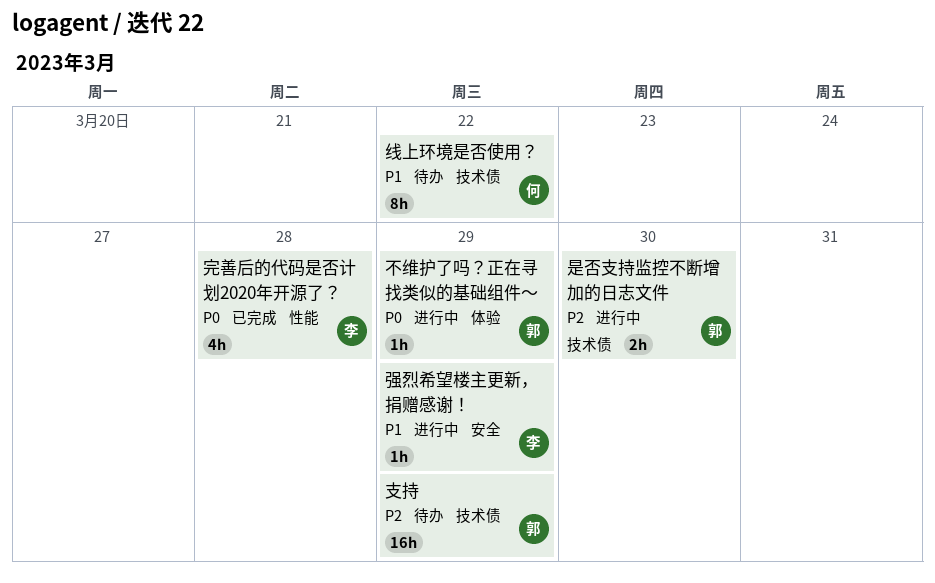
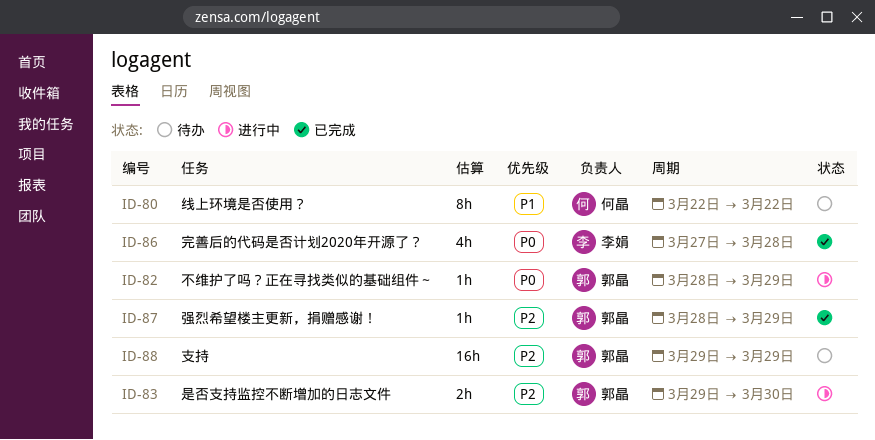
强烈希望楼主更新，捐赠感谢！, status: 进行中 -> 已完成
强烈希望楼主更新，捐赠感谢！, owner: 李娟 -> 郭晶
强烈希望楼主更新，捐赠感谢！, priority: P1 -> P2

